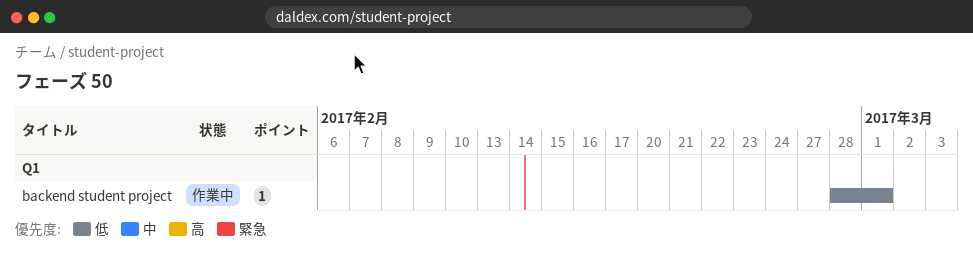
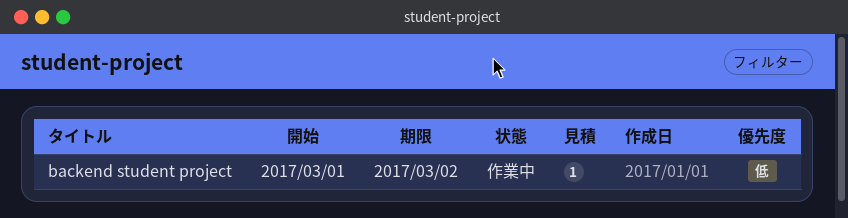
backend student project, start: Feb 28 -> Mar 1
backend student project, due: Mar 1 -> Mar 2

